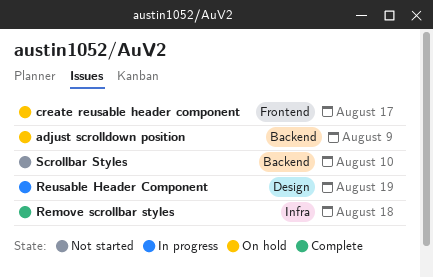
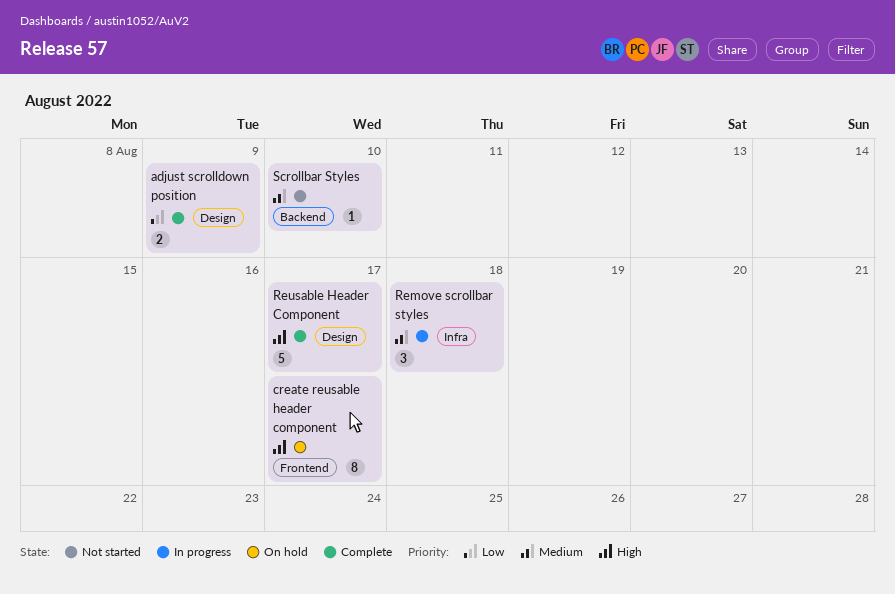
adjust scrolldown position, status: On hold -> Complete
adjust scrolldown position, label: Backend -> Design
Remove scrollbar styles, status: Complete -> In progress
Reusable Header Component, status: In progress -> Complete
Reusable Header Component, due: Aug 19 -> Aug 17

